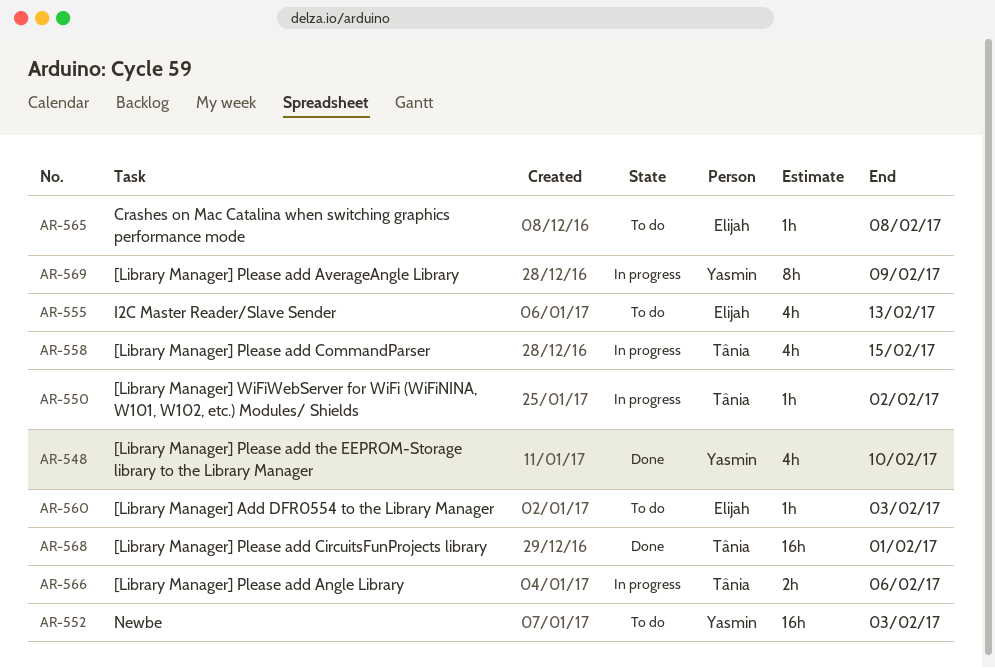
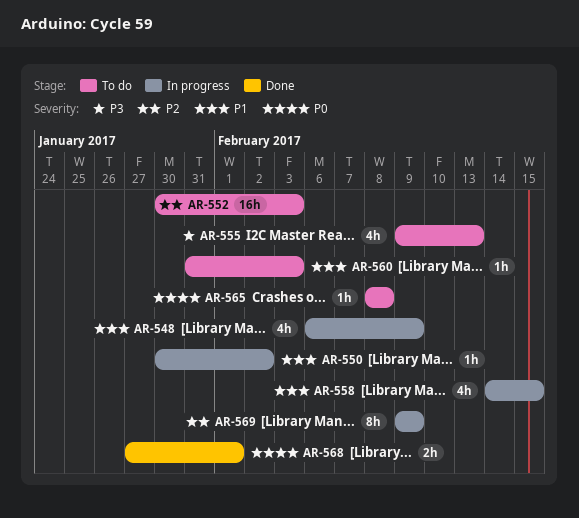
AR-548, status: Done -> In progress
AR-548, due: Feb 10 -> Feb 9
AR-566: present -> none
AR-568, estimate: 16h -> 2h

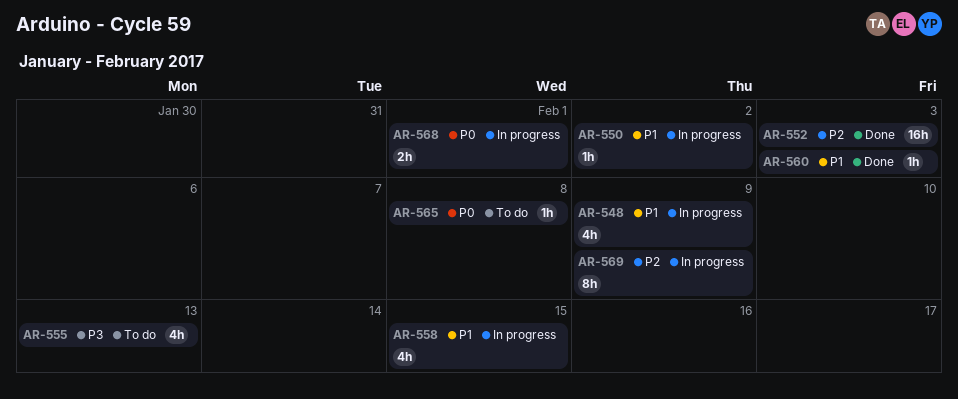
AR-552, status: To do -> Done
AR-560, status: To do -> Done
AR-568, status: Done -> In progress

